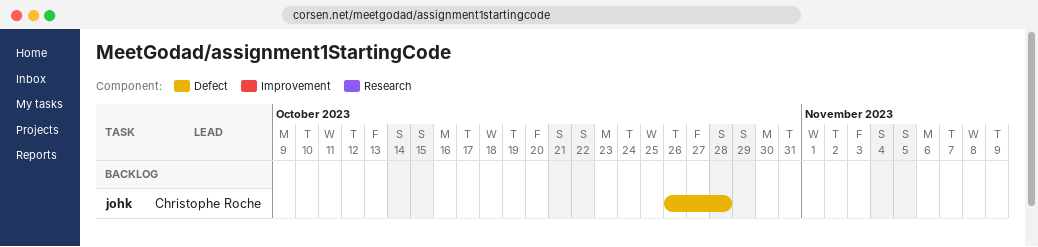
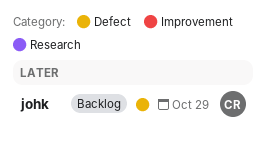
johk, due: Oct 28 -> Oct 29

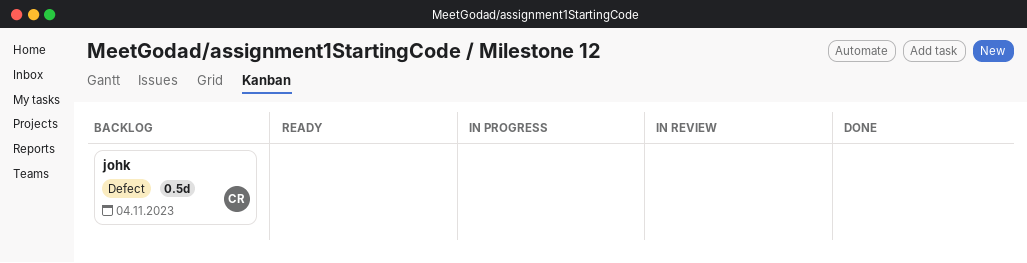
johk, due: Oct 29 -> Nov 4

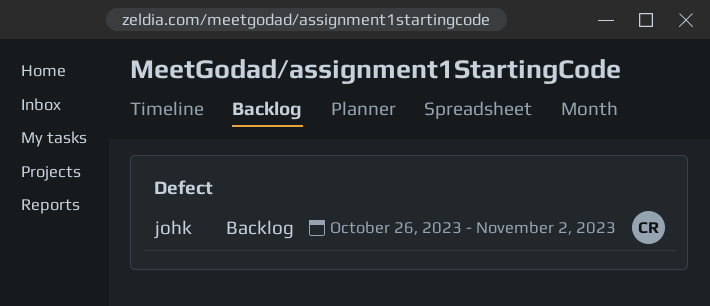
johk, due: Nov 4 -> Nov 2

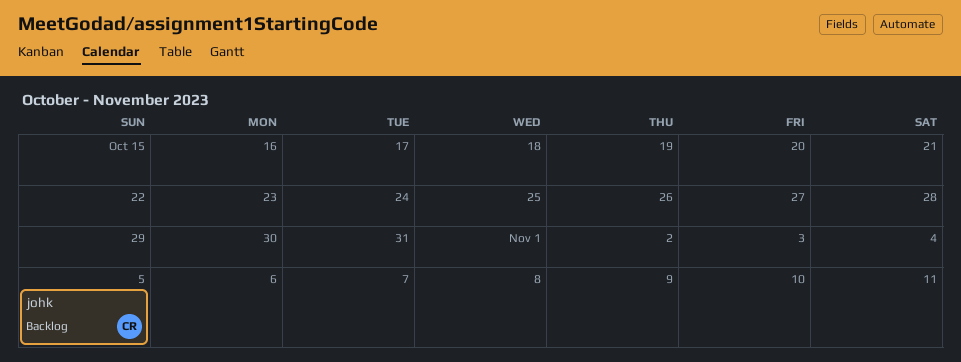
johk, due: Nov 2 -> Nov 5

